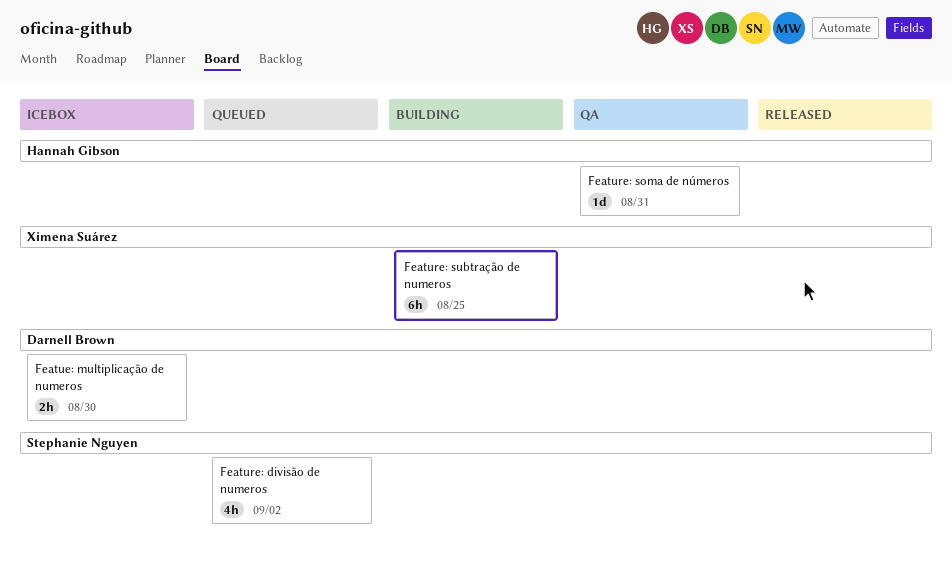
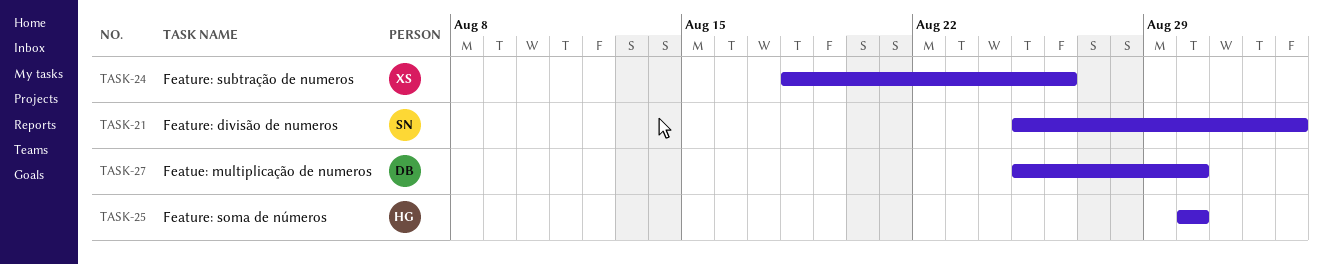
Feature: soma de números, due: Aug 31 -> Aug 30
Feature: subtração de numeros, due: Aug 25 -> Aug 26

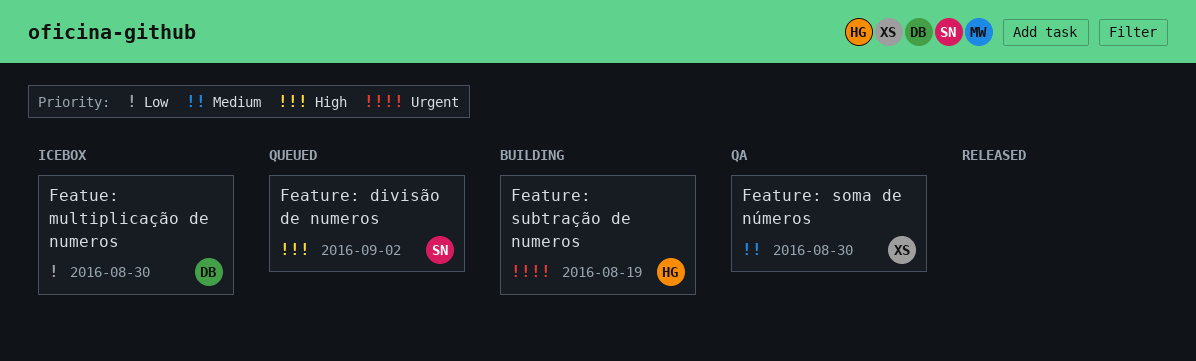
Feature: soma de números, owner: HG -> XS
Feature: subtração de numeros, owner: XS -> HG
Feature: subtração de numeros, due: Aug 26 -> Aug 19

